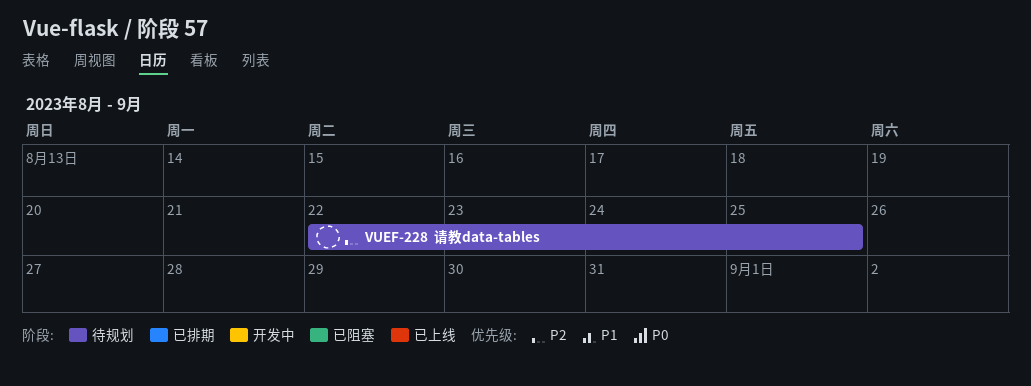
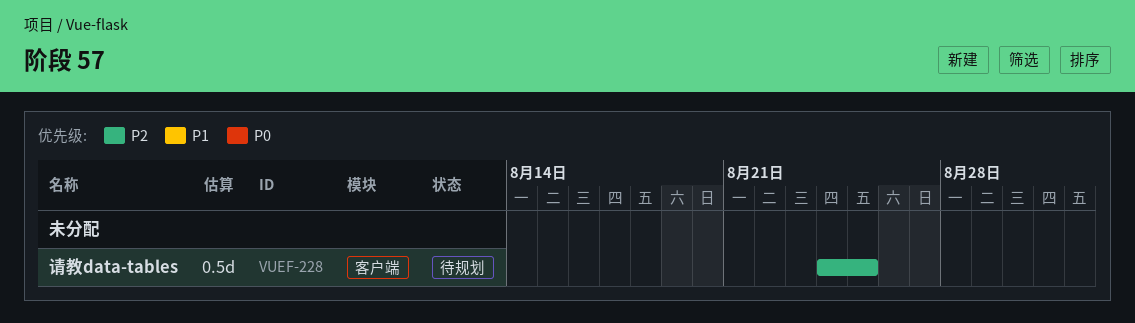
VUEF-228, start: Aug 22 -> Aug 24

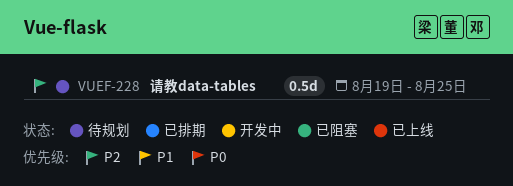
VUEF-228, start: Aug 24 -> Aug 19

